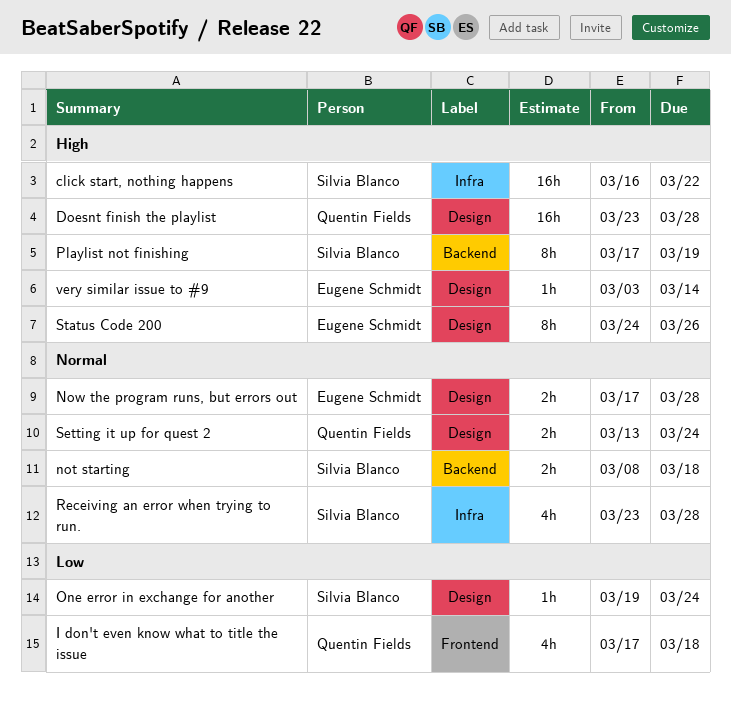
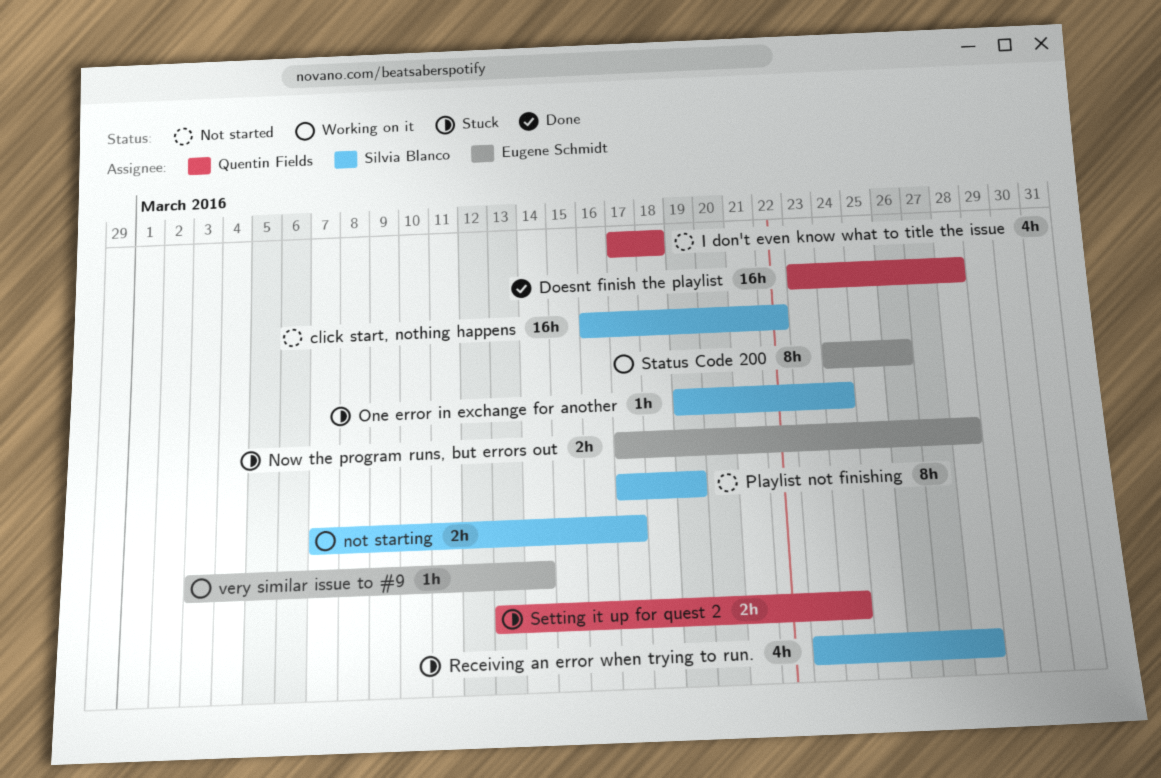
not starting, start: Mar 8 -> Mar 7
not starting, due: Mar 18 -> Mar 17

